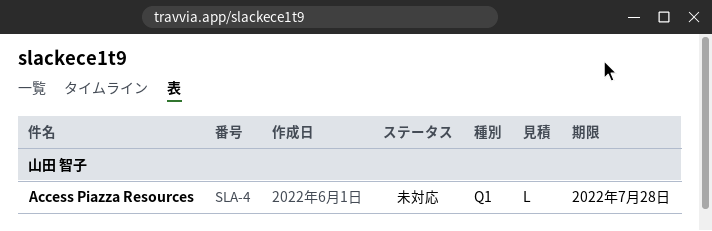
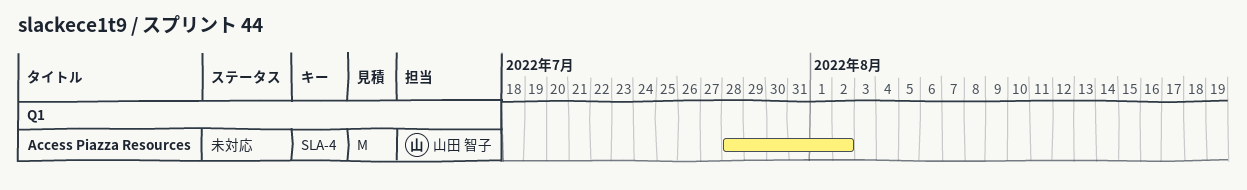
SLA-4, estimate: L -> M
SLA-4, due: Jul 28 -> Aug 2

